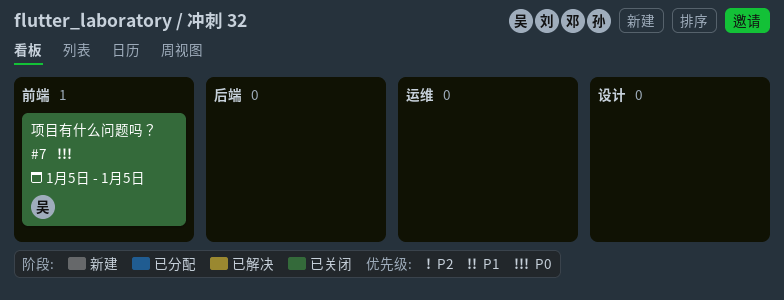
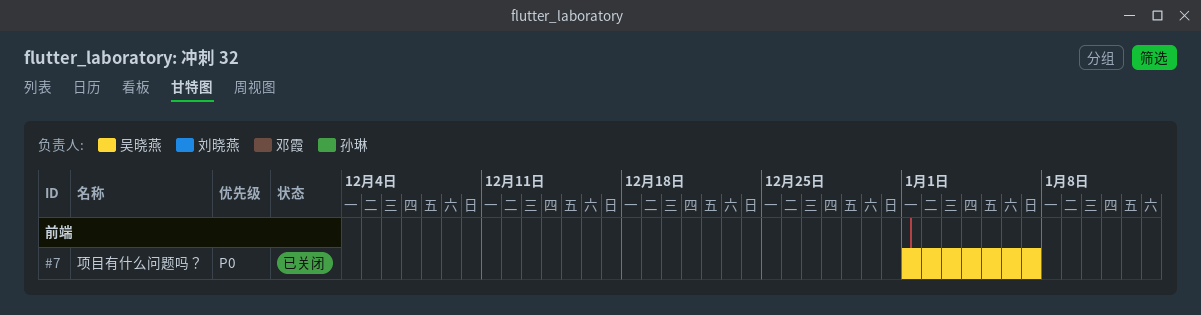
#7, start: Jan 5 -> Jan 1
#7, due: Jan 5 -> Jan 7

